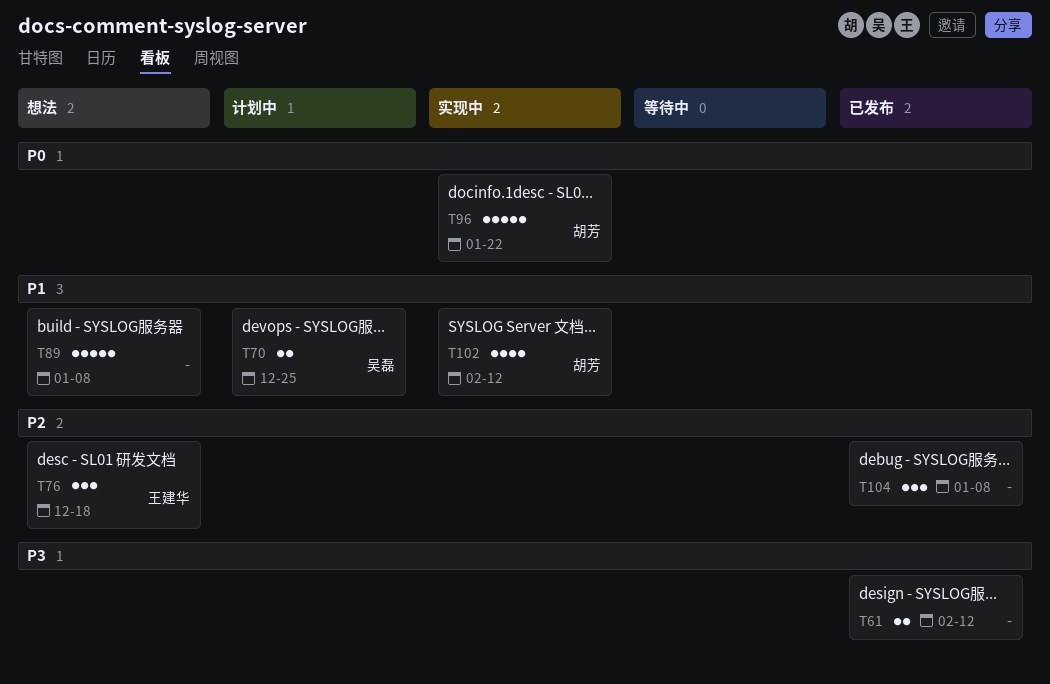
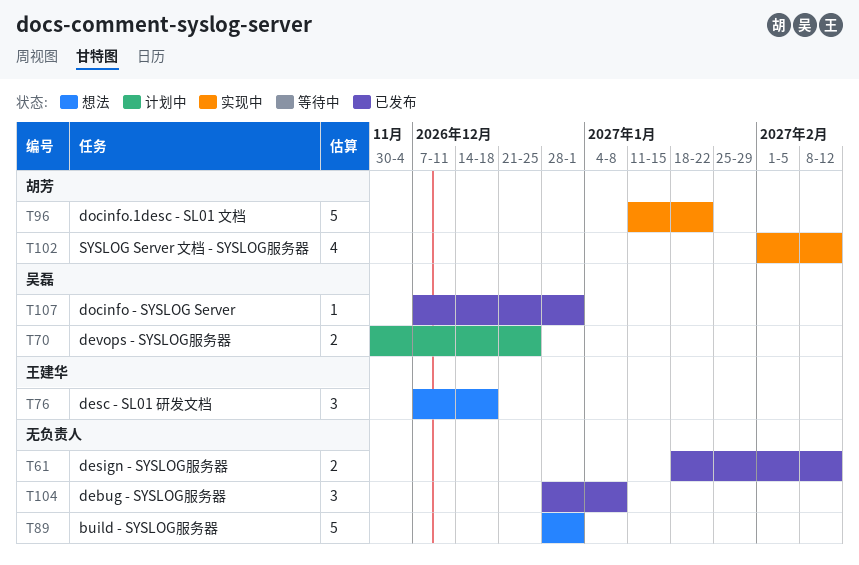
T89, due: Jan 8 -> Jan 1
T107: none -> present

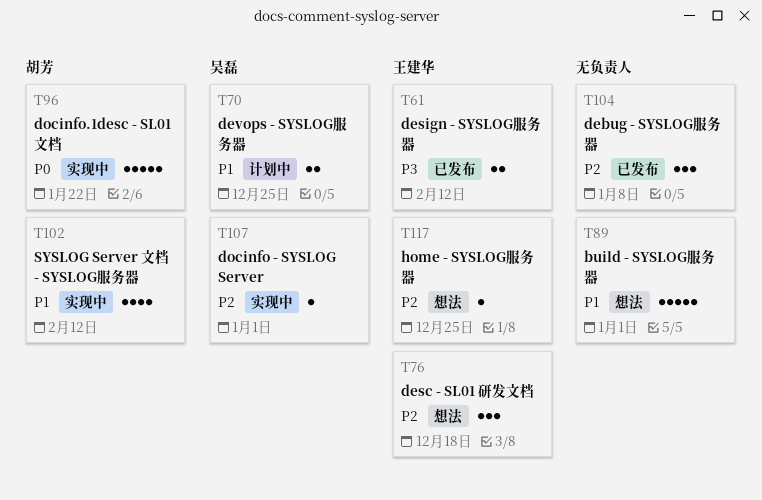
T61, owner: none -> 王建华
T107, status: 已发布 -> 实现中
T117: none -> present

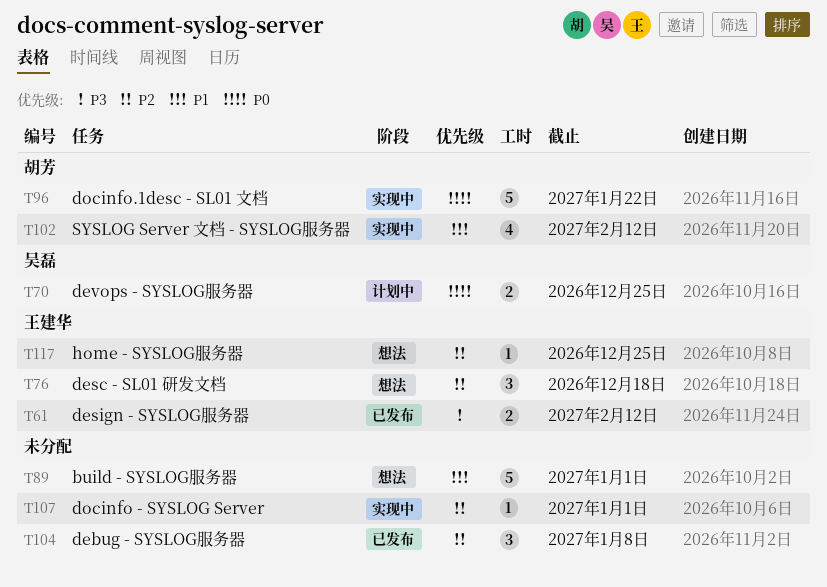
T70, priority: P1 -> P0
T107, owner: 吴磊 -> none

